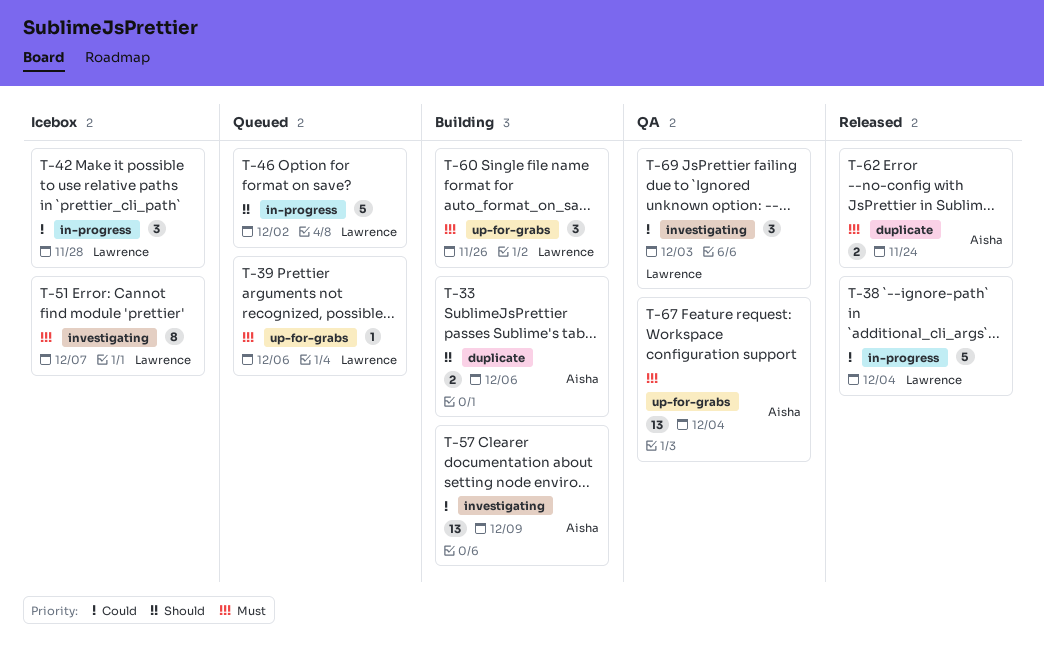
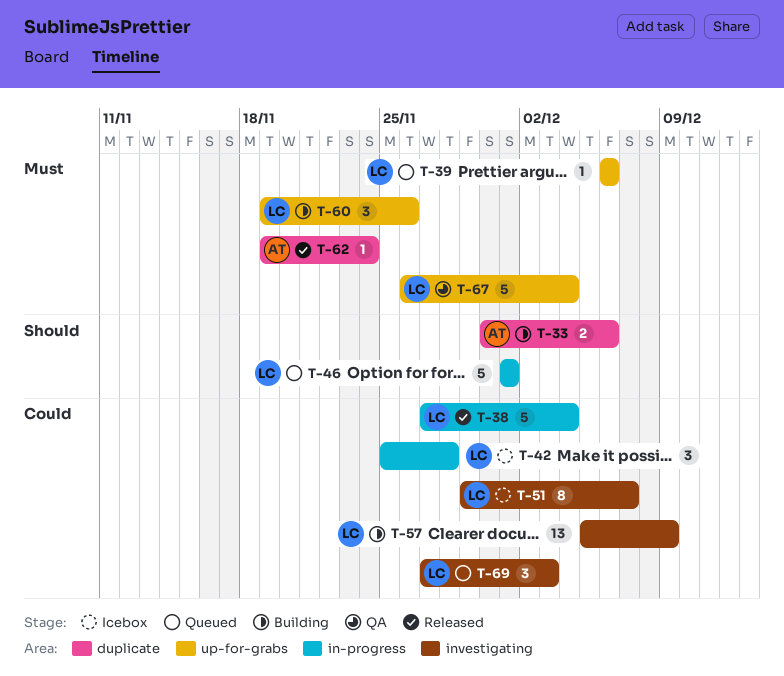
T-46, due: Dec 2 -> Dec 1
T-51, priority: Must -> Could
T-57, owner: Aisha -> Lawrence
T-62, estimate: 2 -> 1
T-67, owner: Aisha -> Lawrence
T-67, estimate: 13 -> 5
T-69, status: QA -> Queued

